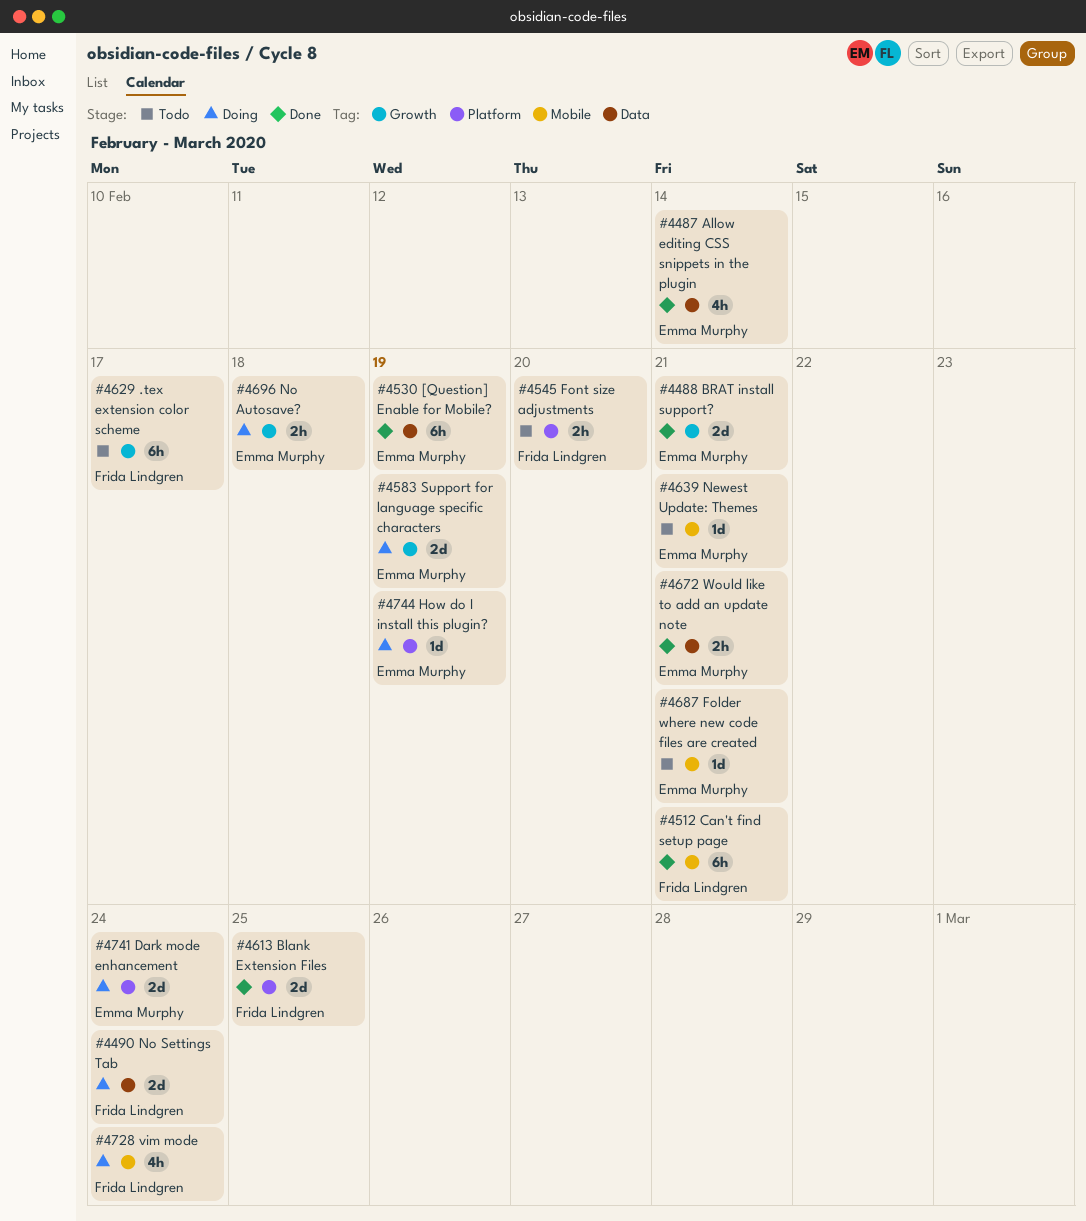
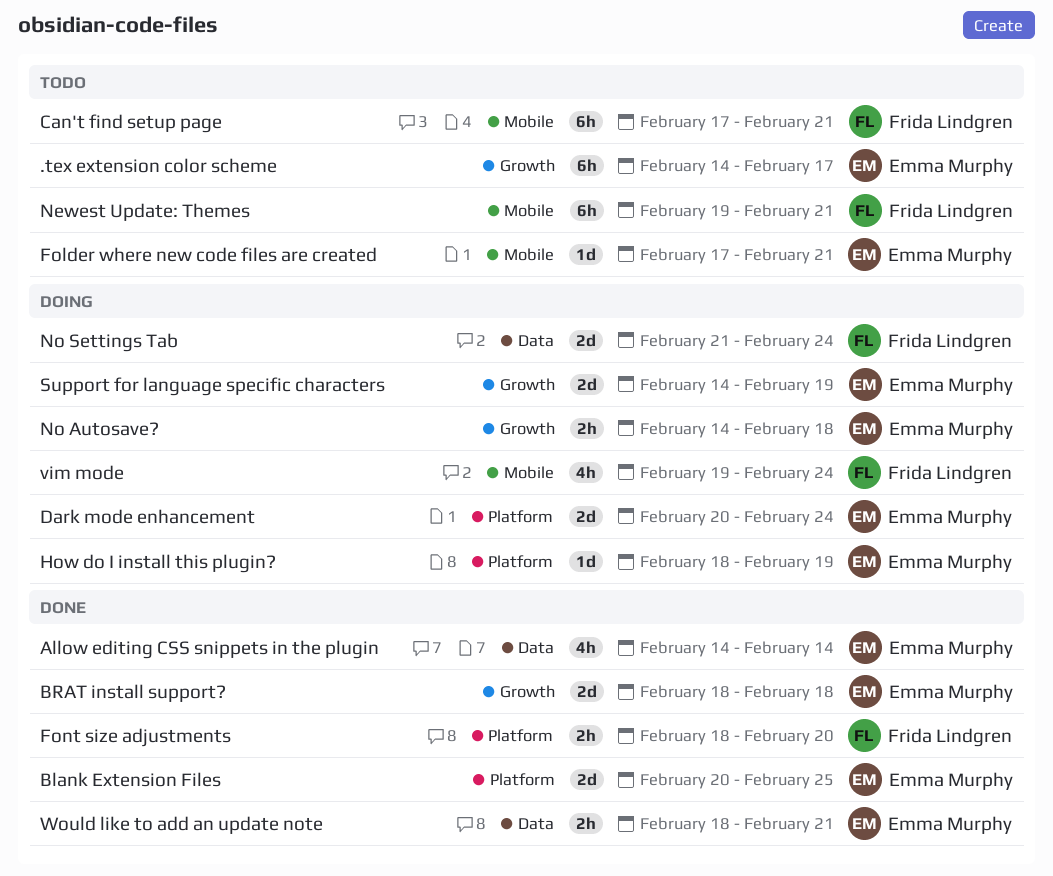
.tex extension color scheme, owner: Frida Lindgren -> Emma Murphy
[Question] Enable for Mobile?: present -> none
Blank Extension Files, owner: Frida Lindgren -> Emma Murphy
BRAT install support?, due: Feb 21 -> Feb 18
Can't find setup page, status: Done -> Todo
Font size adjustments, status: Todo -> Done
Newest Update: Themes, owner: Emma Murphy -> Frida Lindgren
Newest Update: Themes, estimate: 1d -> 6h

